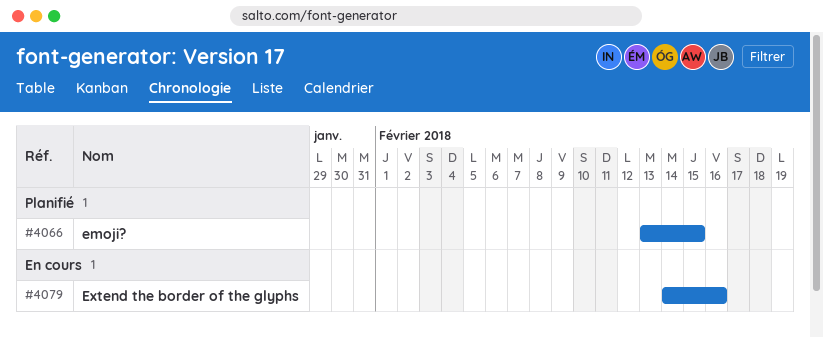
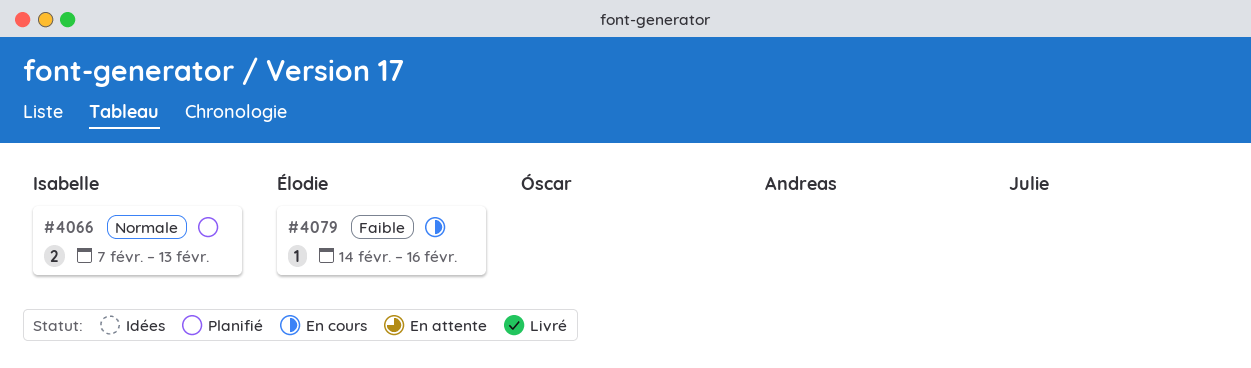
#4066, start: Feb 13 -> Feb 7
#4066, due: Feb 15 -> Feb 13

